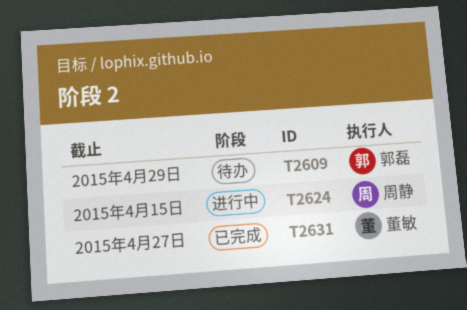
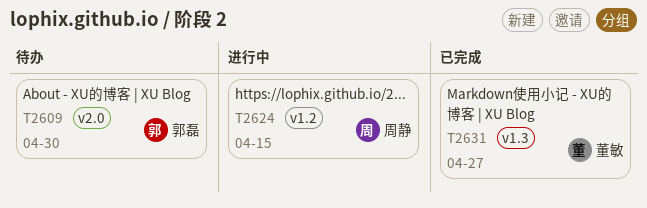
T2609, due: Apr 29 -> Apr 30

